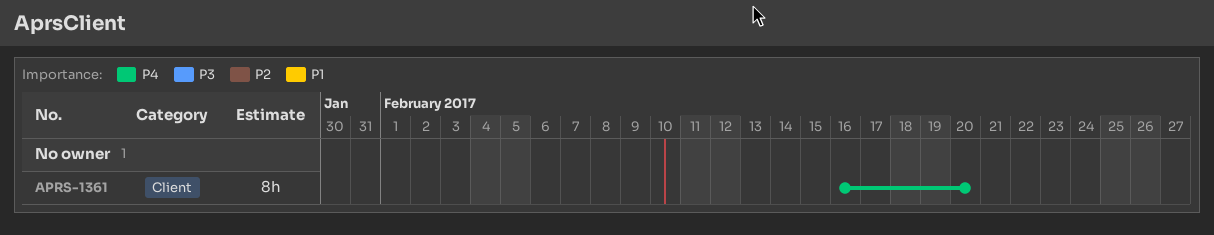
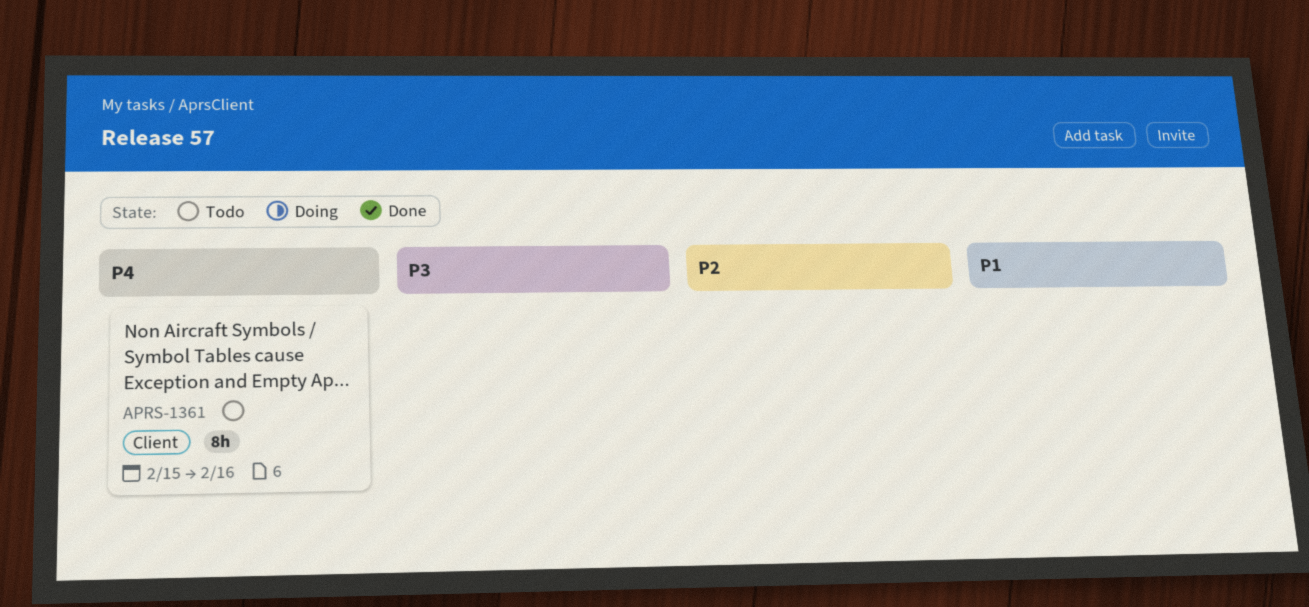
APRS-1361, start: Feb 16 -> Feb 15
APRS-1361, due: Feb 20 -> Feb 16

